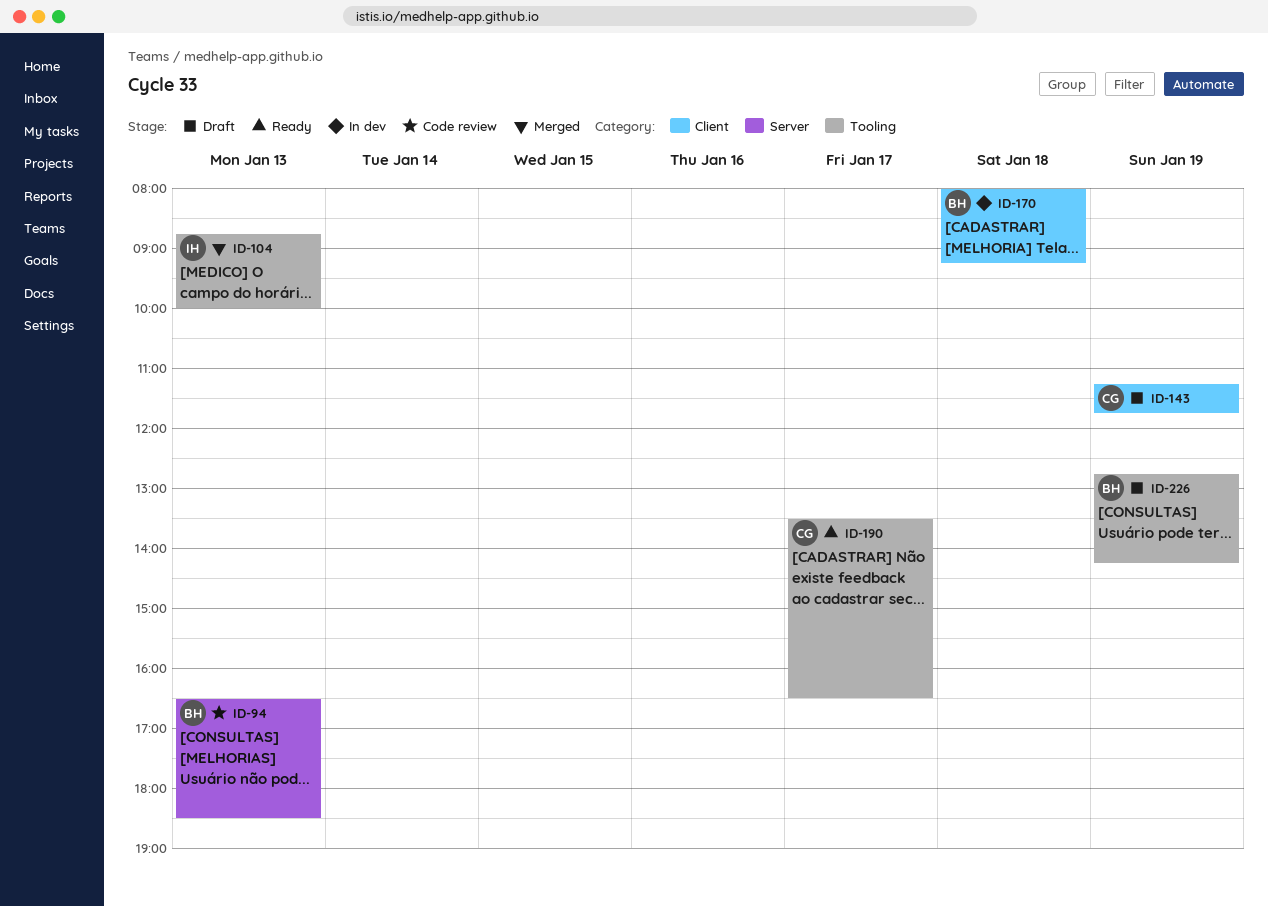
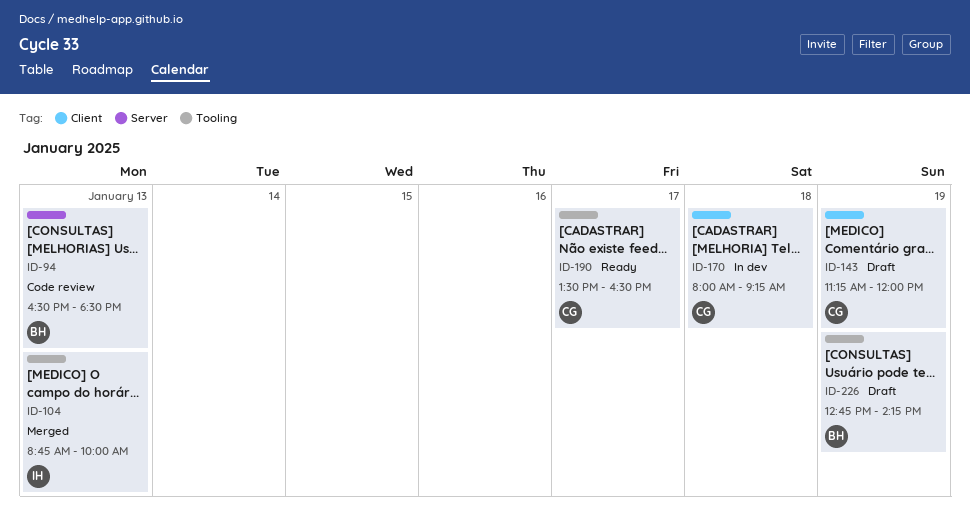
ID-143, ends: 11:45 -> 12:00
ID-170, owner: BH -> CG

